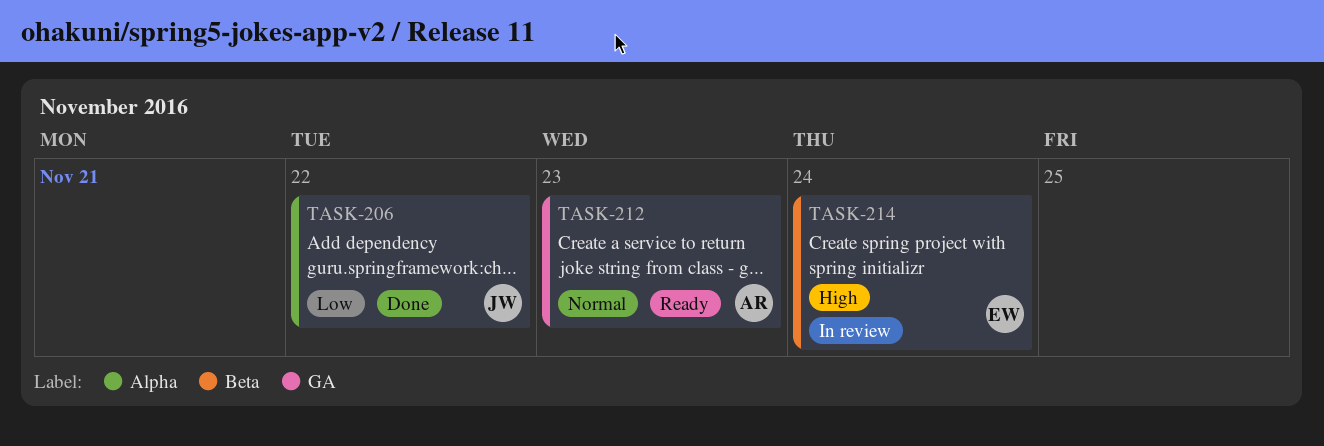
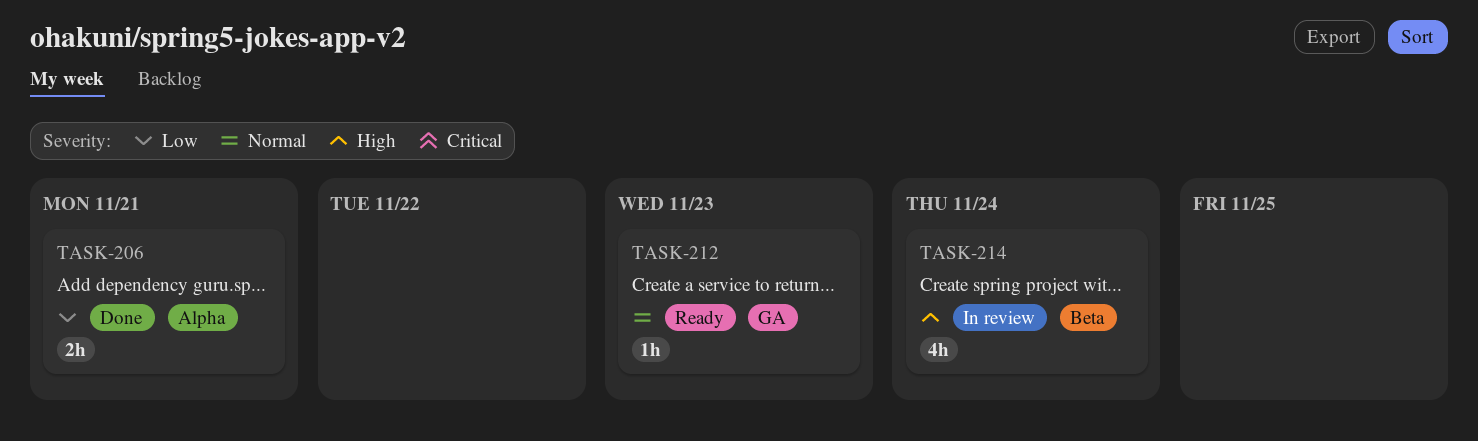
TASK-206, due: Nov 22 -> Nov 21

